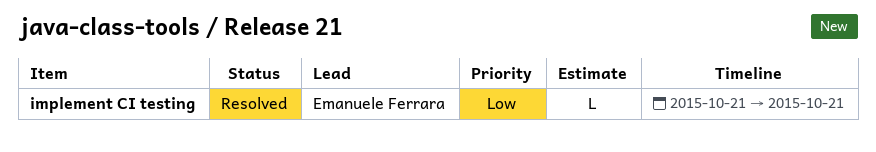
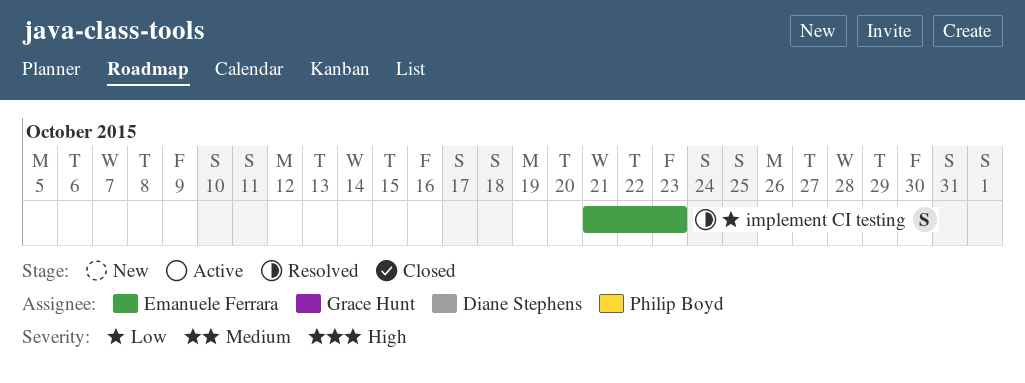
implement CI testing, estimate: L -> S
implement CI testing, due: Oct 21 -> Oct 23

